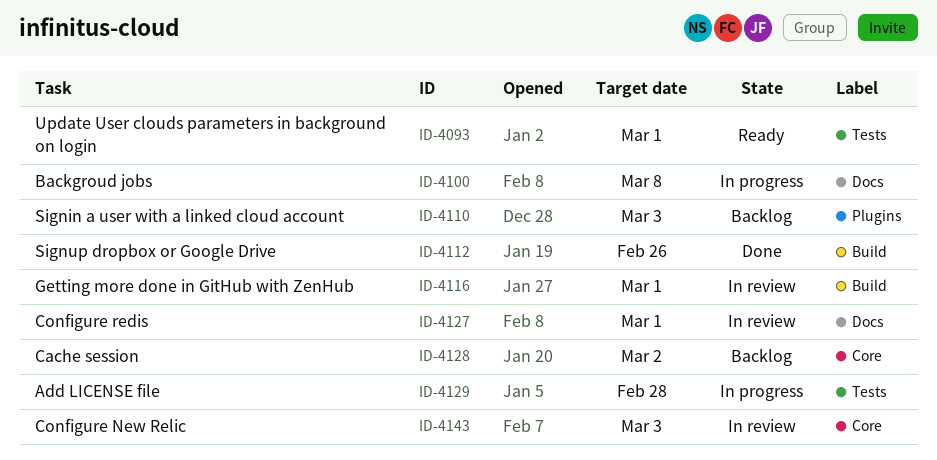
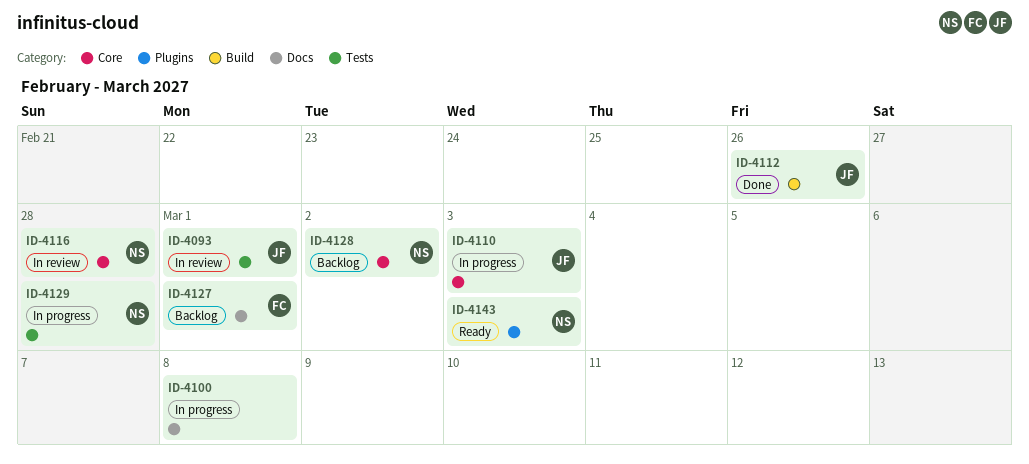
ID-4093, status: Ready -> In review
ID-4110, status: Backlog -> In progress
ID-4110, label: Plugins -> Core
ID-4116, label: Build -> Core
ID-4116, due: Mar 1 -> Feb 28
ID-4127, status: In review -> Backlog
ID-4143, status: In review -> Ready
ID-4143, label: Core -> Plugins

